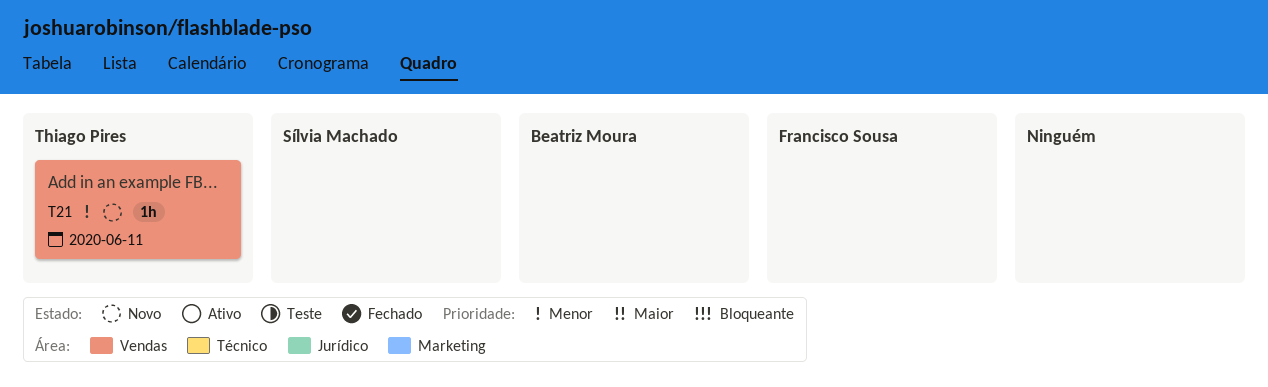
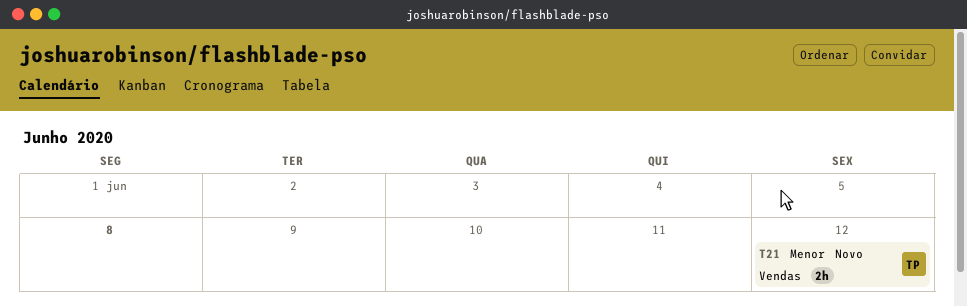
T21, estimate: 1h -> 2h
T21, due: Jun 11 -> Jun 12

